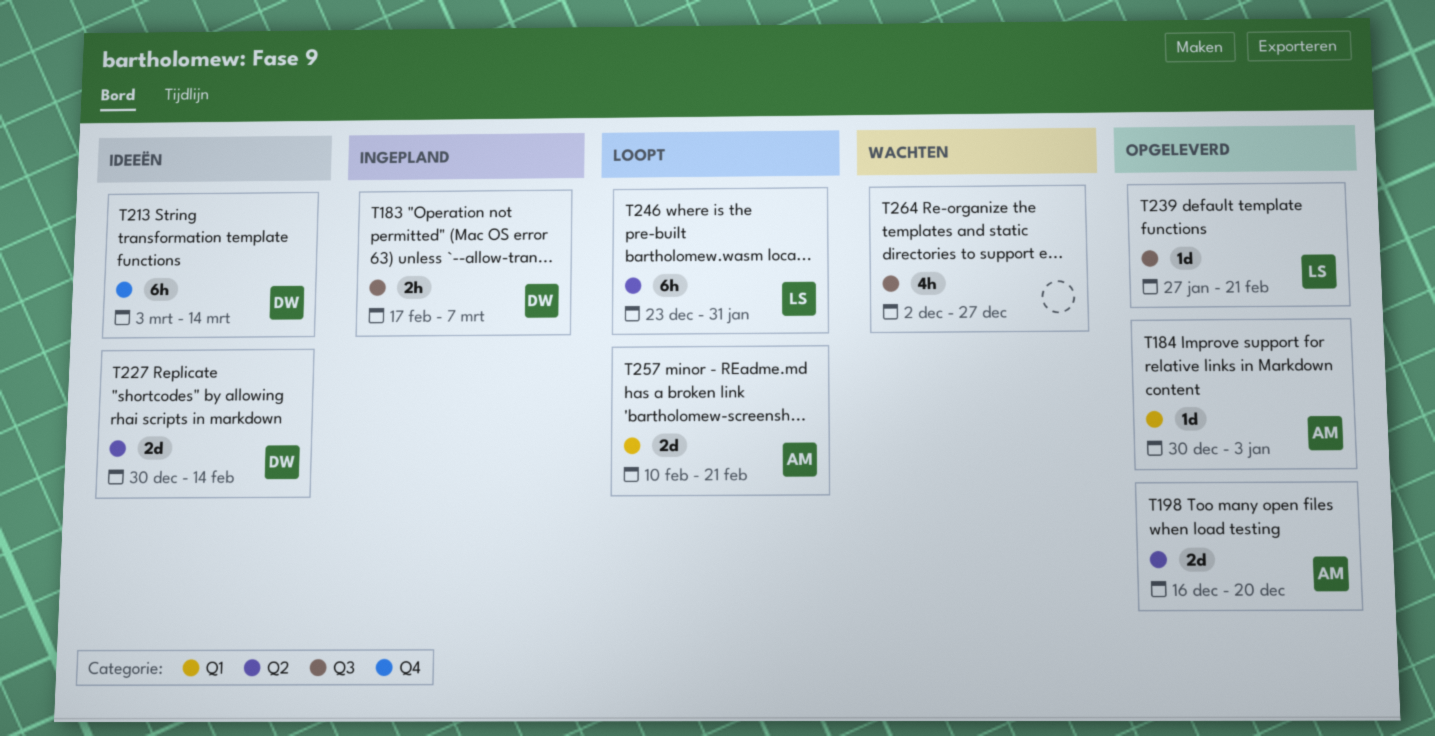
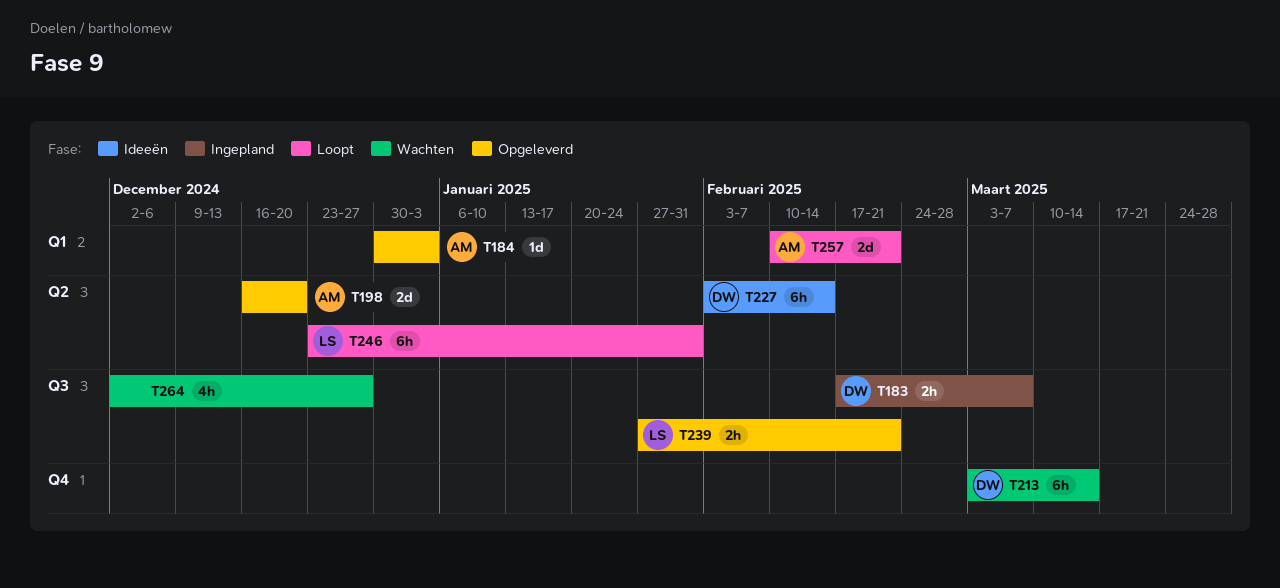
T213, status: Ideeën -> Wachten
T227, estimate: 2d -> 6h
T227, start: Dec 30 -> Feb 3
T239, estimate: 1d -> 2h

